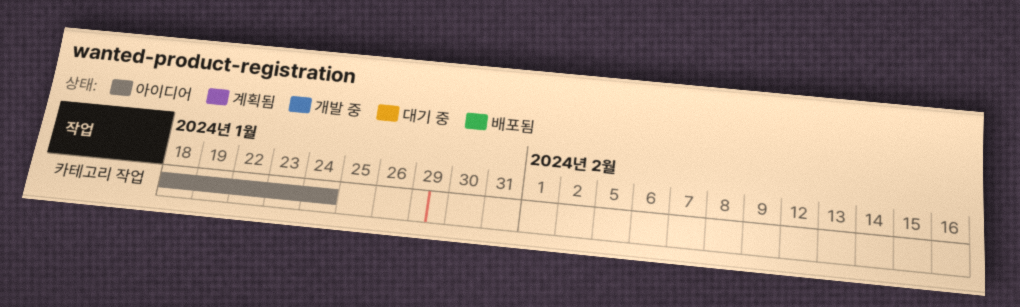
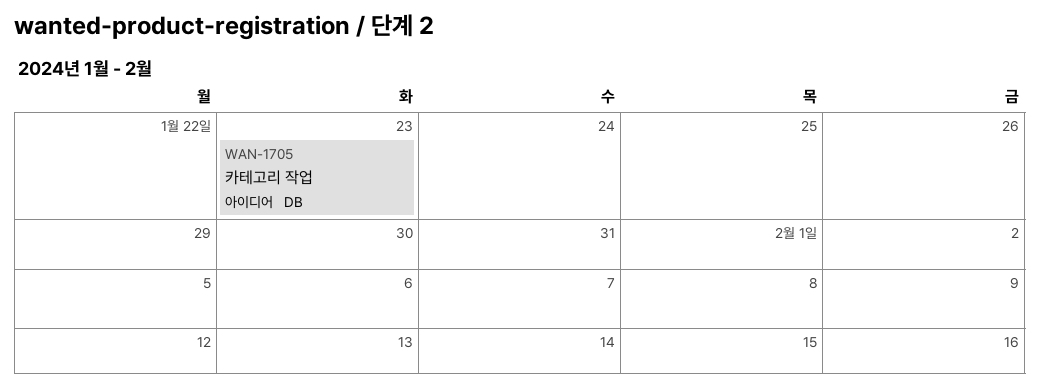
카테고리 작업, due: Jan 24 -> Jan 23

